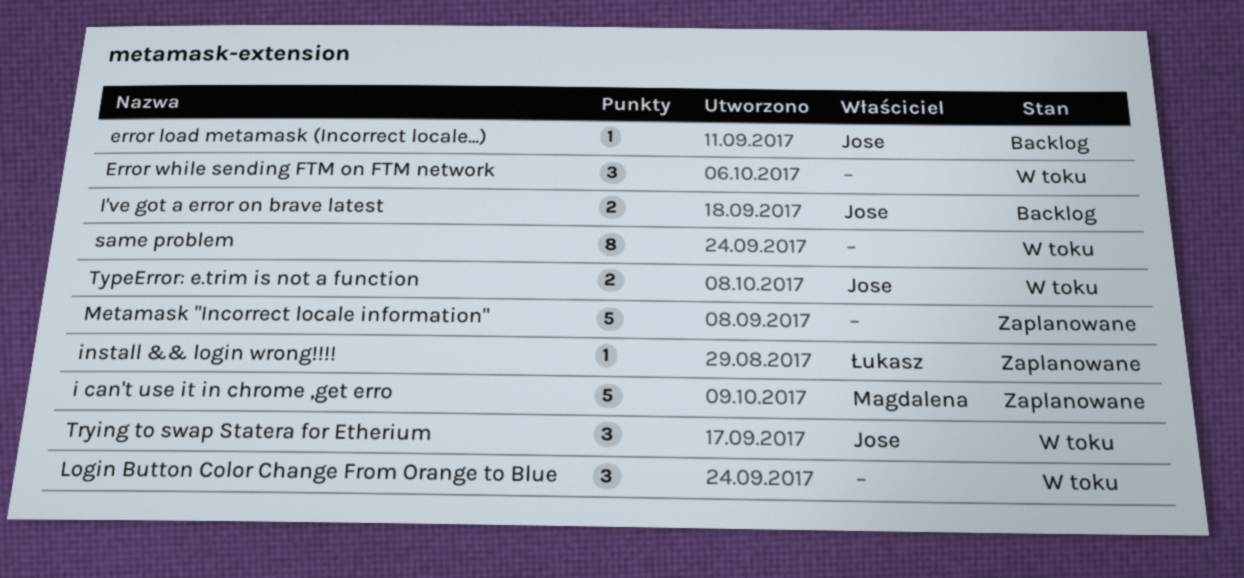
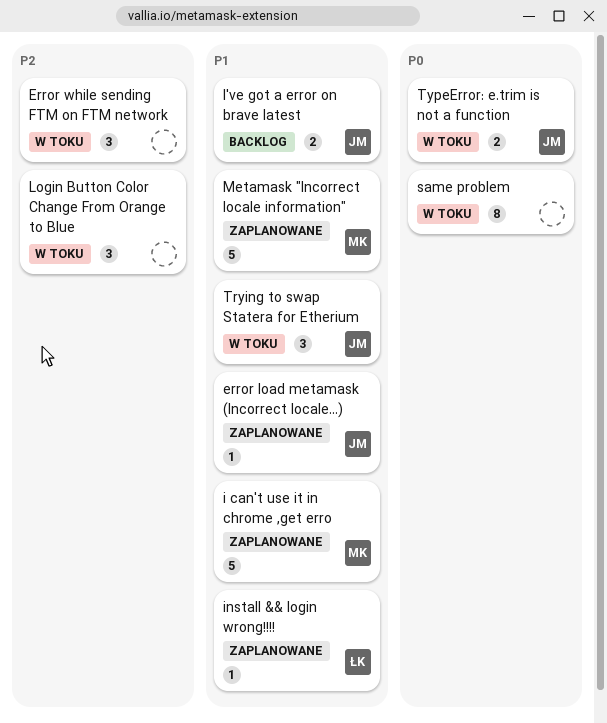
error load metamask (Incorrect locale...), status: Backlog -> Zaplanowane
Metamask "Incorrect locale information", owner: none -> Magdalena

